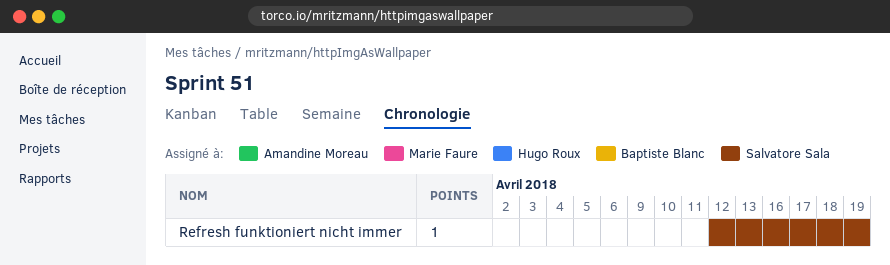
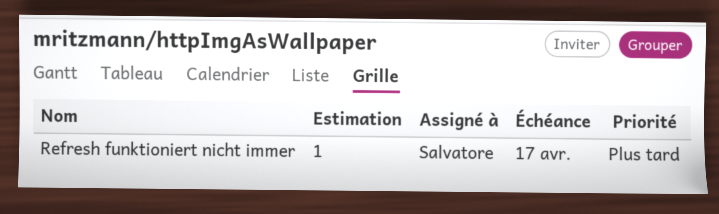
Refresh funktioniert nicht immer, due: Apr 19 -> Apr 17

